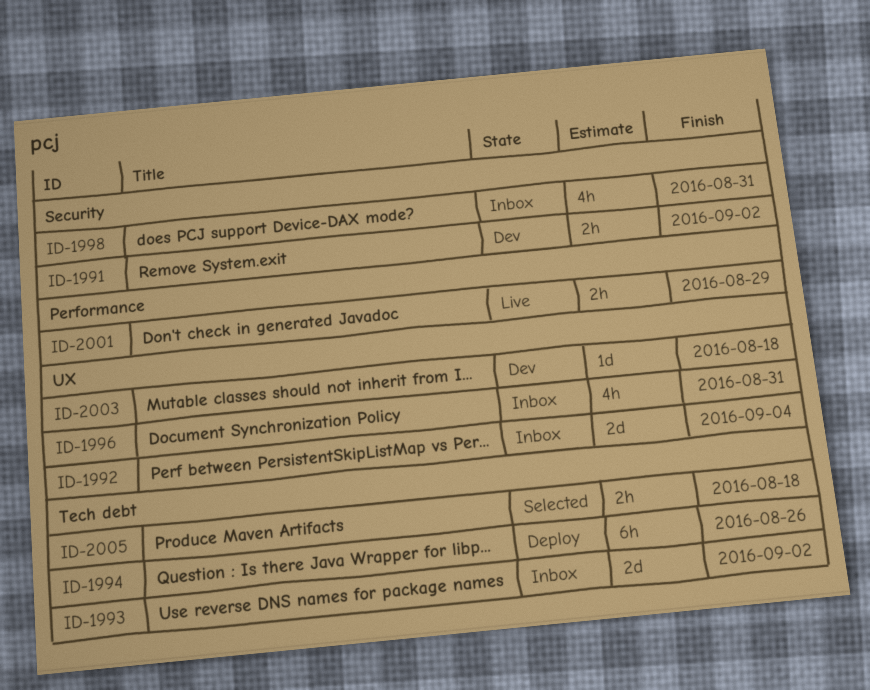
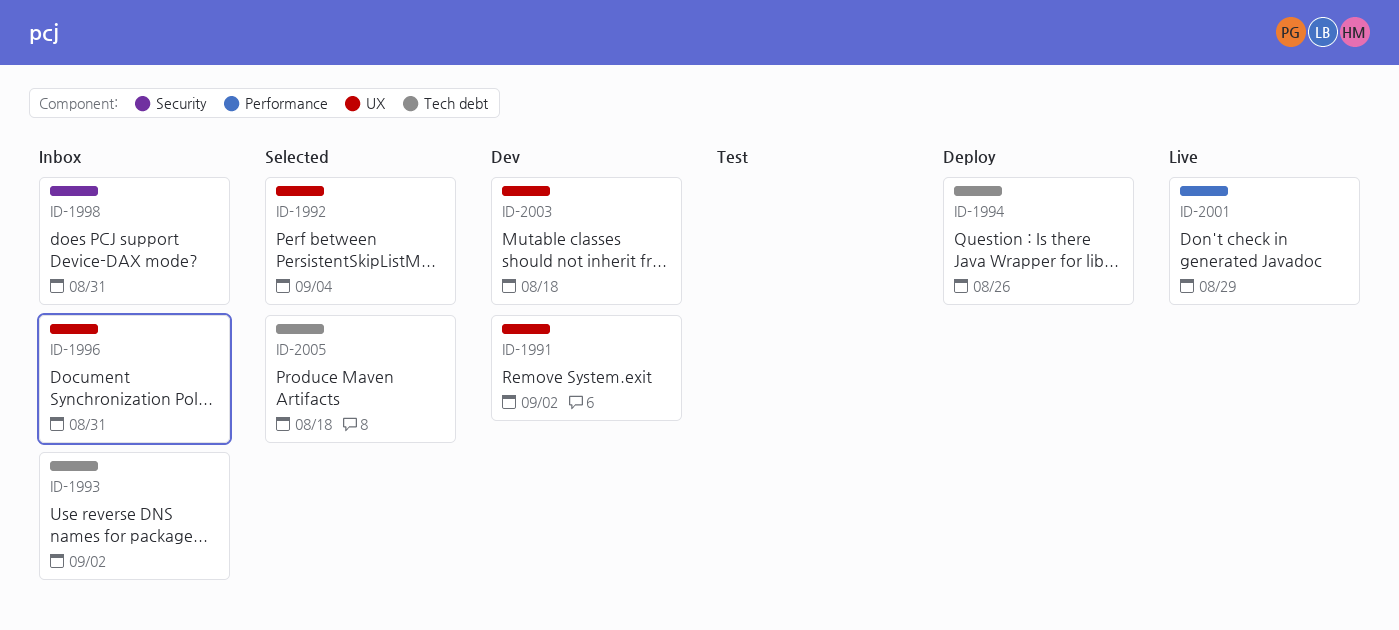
ID-1991, label: Security -> UX
ID-1992, status: Inbox -> Selected

